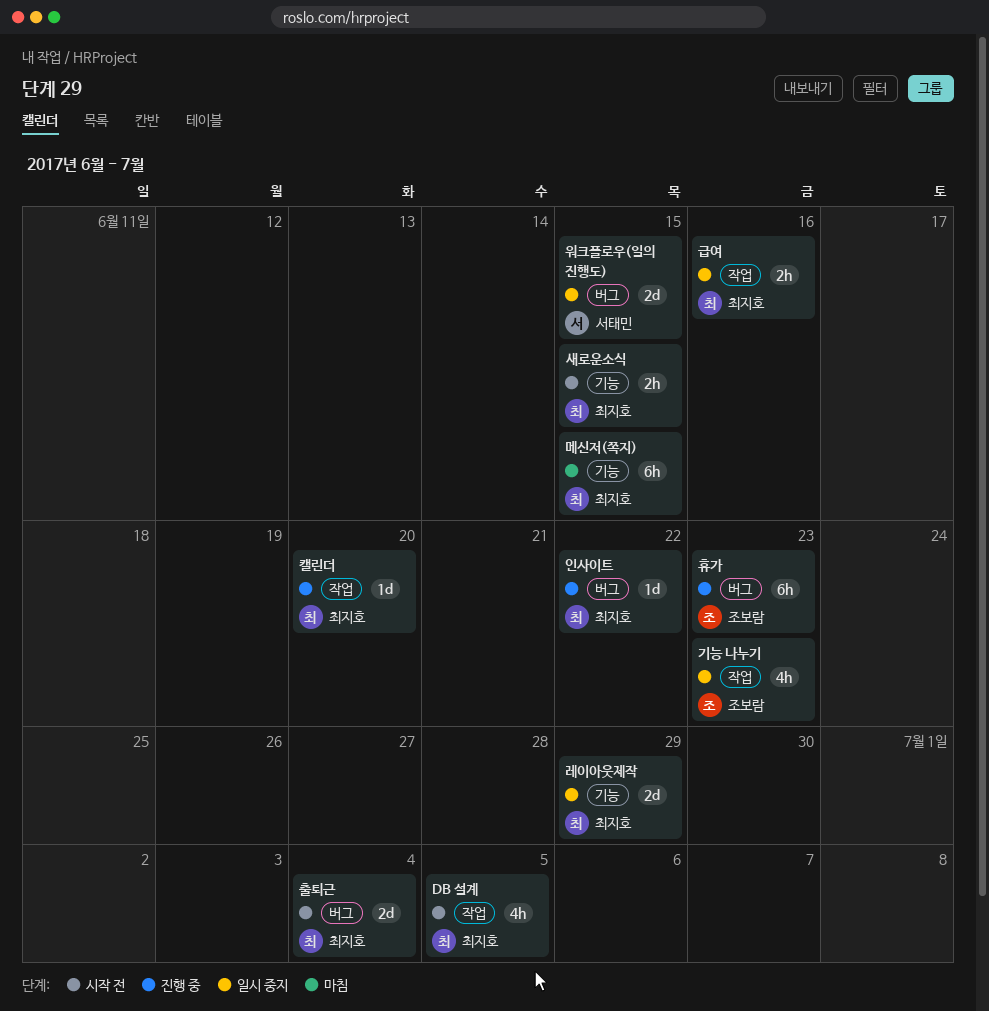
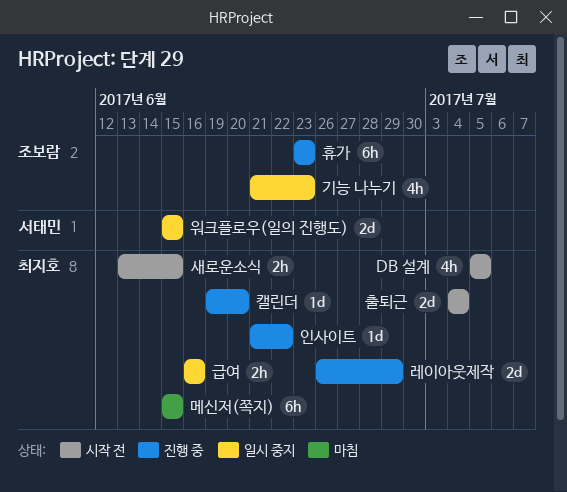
레이아웃제작, status: 일시 중지 -> 진행 중

